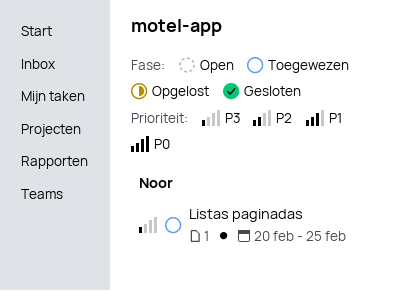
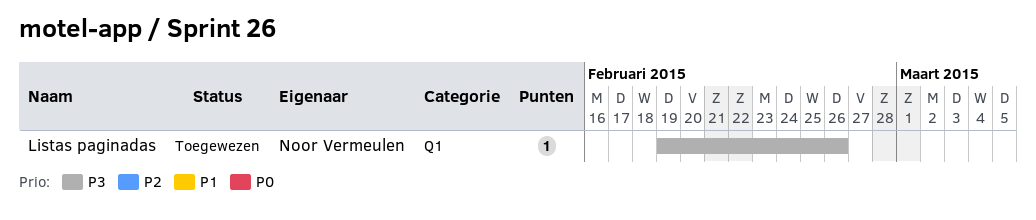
Listas paginadas, start: Feb 20 -> Feb 19
Listas paginadas, due: Feb 25 -> Feb 26

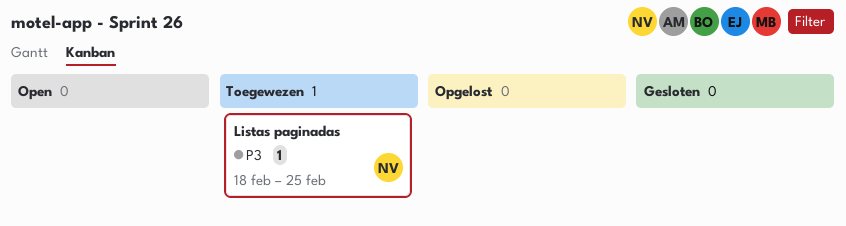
Listas paginadas, start: Feb 19 -> Feb 18
Listas paginadas, due: Feb 26 -> Feb 25

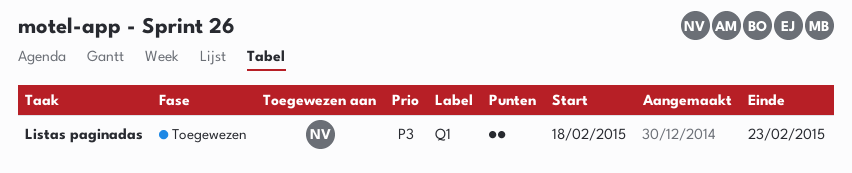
Listas paginadas, estimate: 1 -> 2
Listas paginadas, due: Feb 25 -> Feb 23

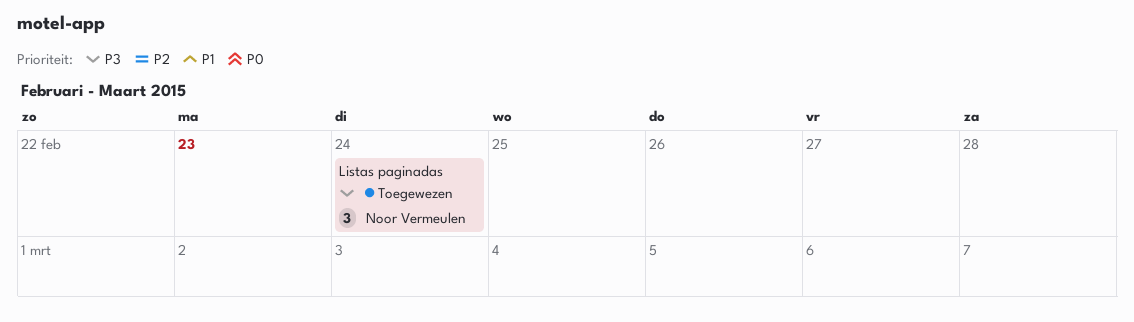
Listas paginadas, estimate: 2 -> 3
Listas paginadas, due: Feb 23 -> Feb 24

